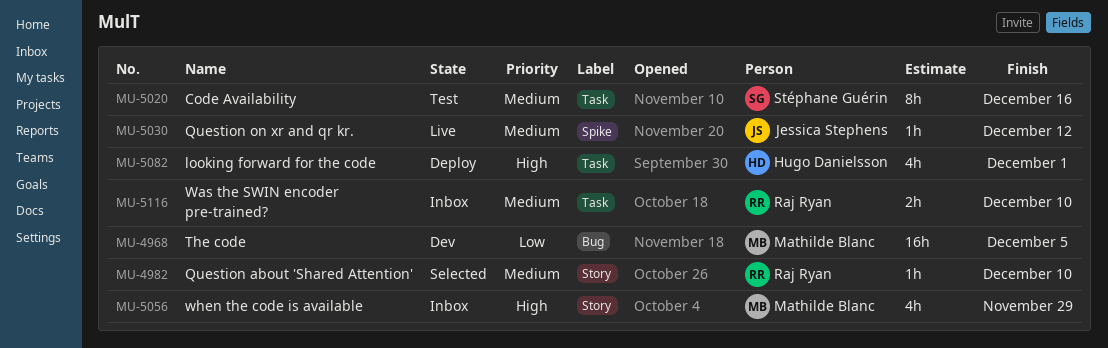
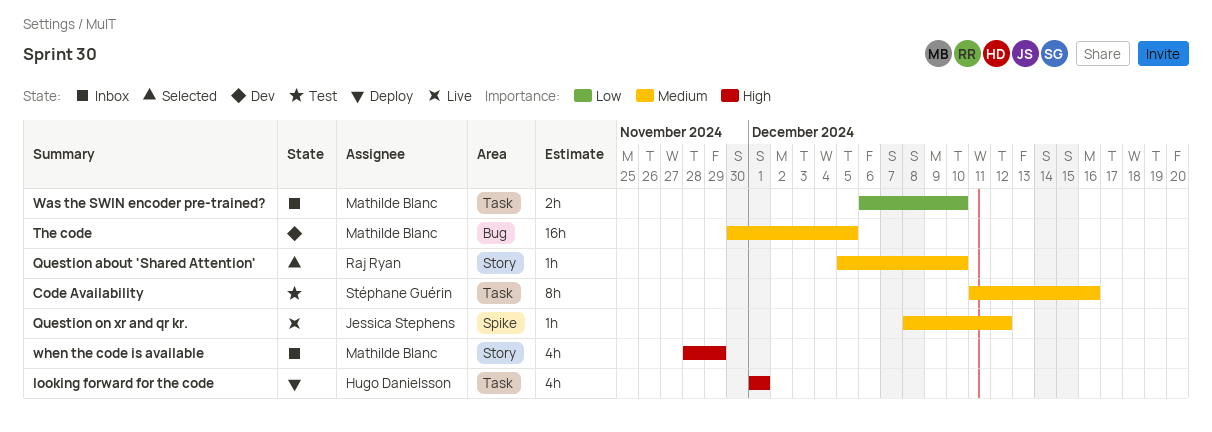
The code, priority: Low -> Medium
Was the SWIN encoder pre-trained?, owner: Raj Ryan -> Mathilde Blanc
Was the SWIN encoder pre-trained?, priority: Medium -> Low

